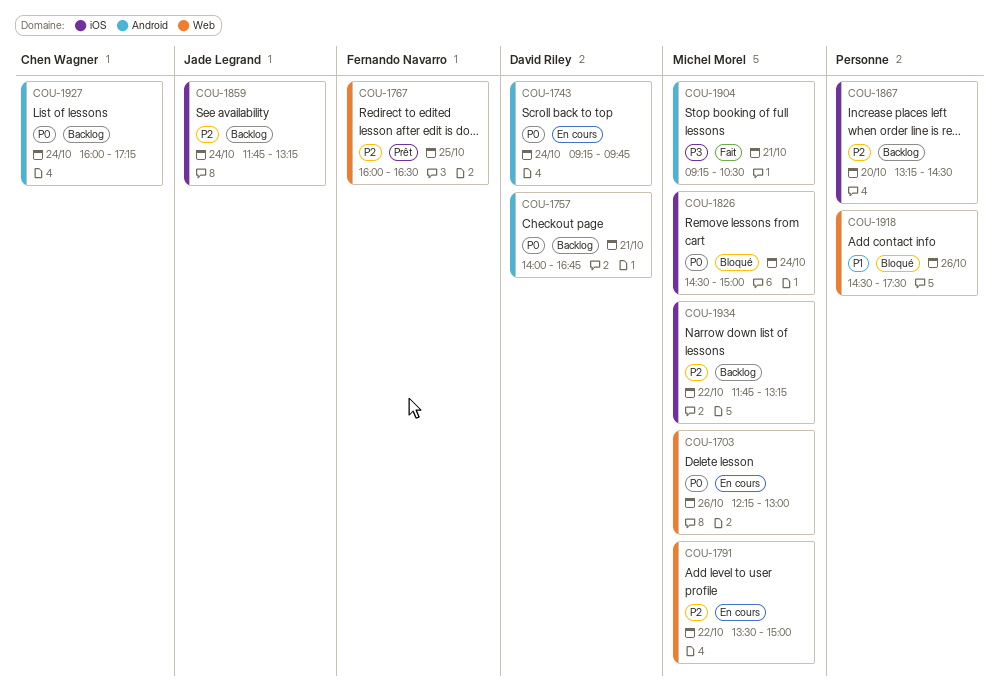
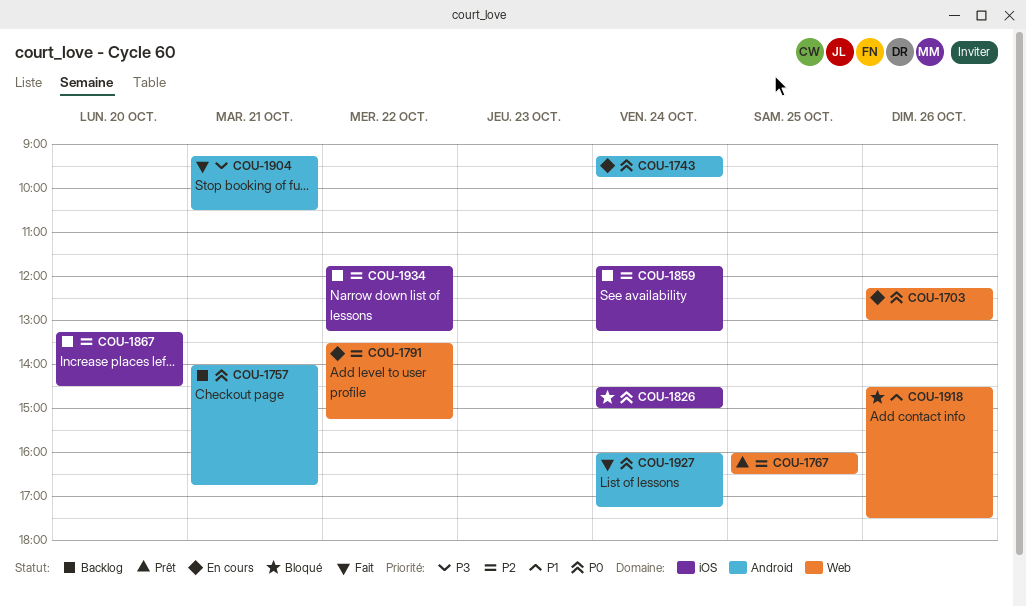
COU-1791, ends: 15:00 -> 15:15
COU-1927, status: Backlog -> Fait

